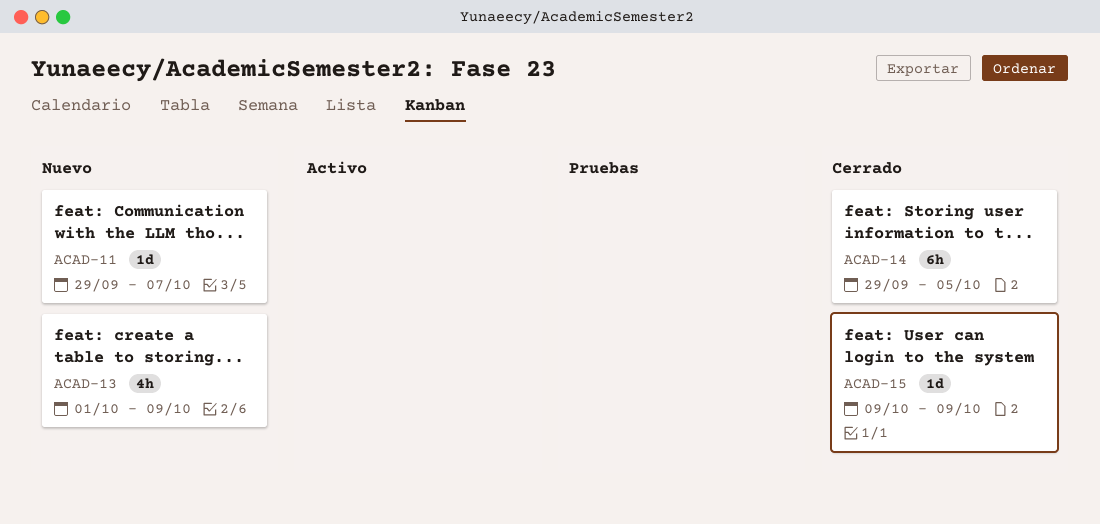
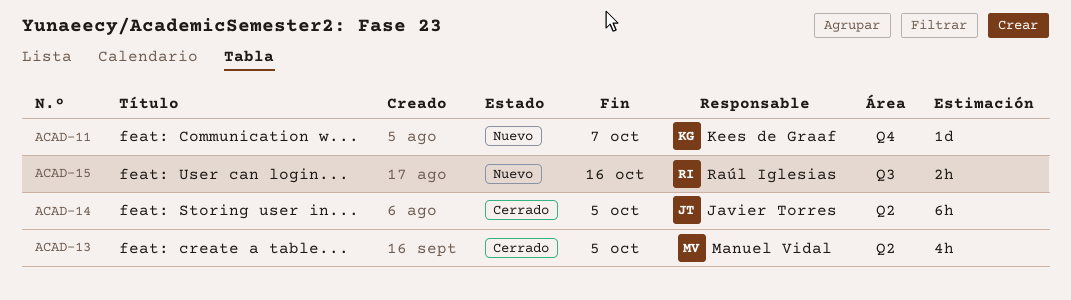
ACAD-13, status: Nuevo -> Cerrado
ACAD-13, due: Oct 9 -> Oct 5
ACAD-15, status: Cerrado -> Nuevo
ACAD-15, estimate: 1d -> 2h
ACAD-15, due: Oct 9 -> Oct 16

